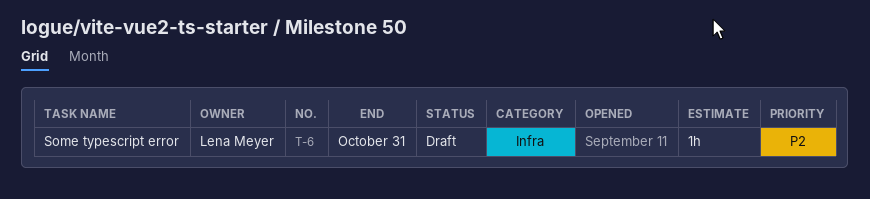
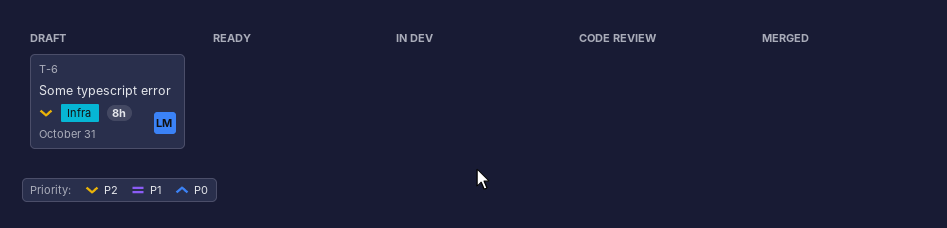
T-6, estimate: 1h -> 8h

